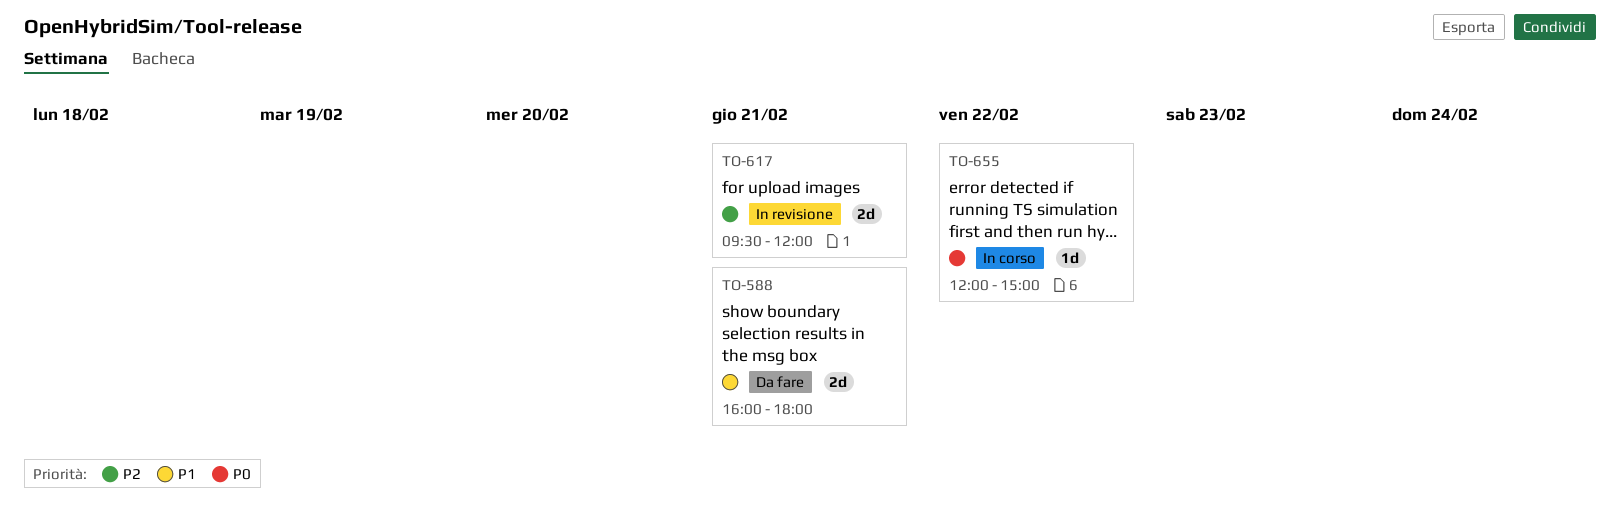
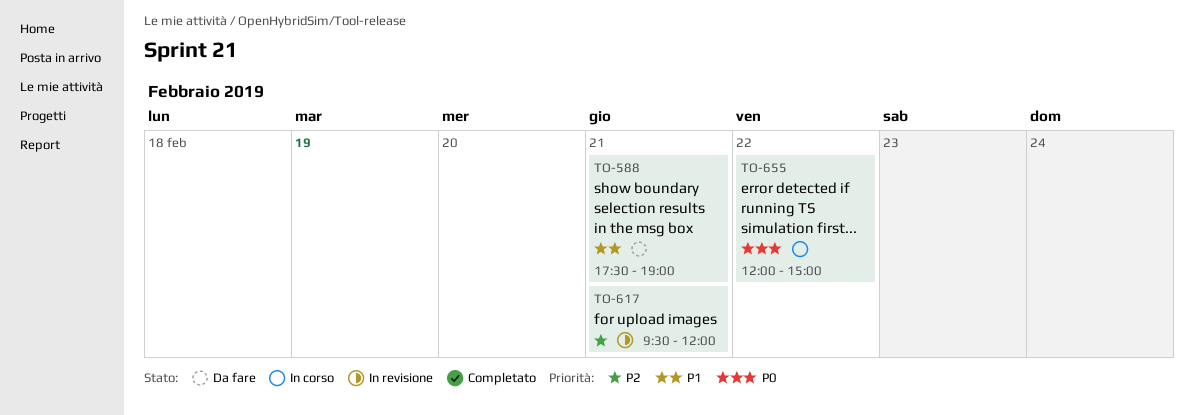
TO-588, begins: 16:00 -> 17:30
TO-588, ends: 18:00 -> 19:00

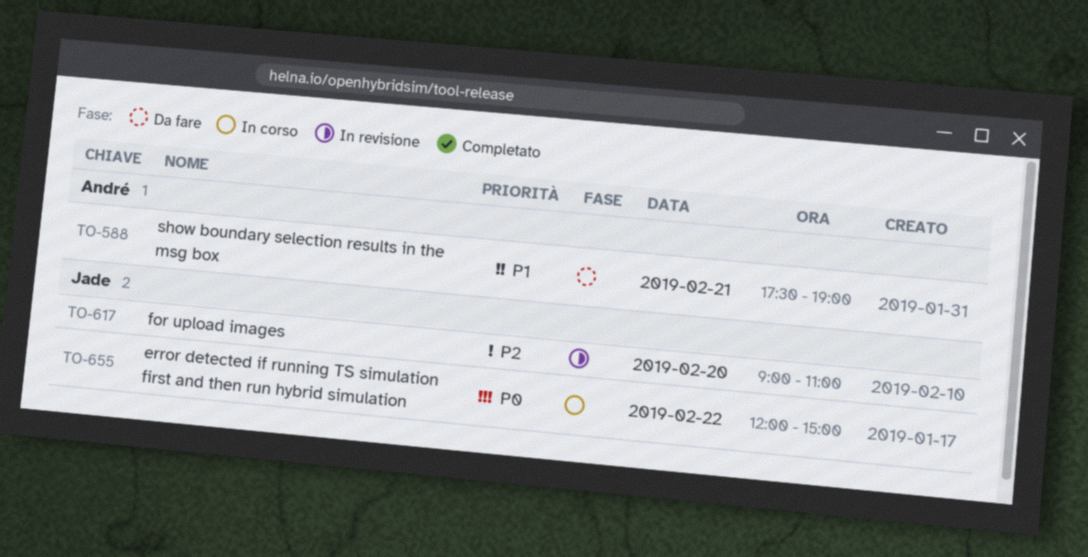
TO-617, day: Feb 21 -> Feb 20
TO-617, begins: 09:30 -> 09:00
TO-617, ends: 12:00 -> 11:00

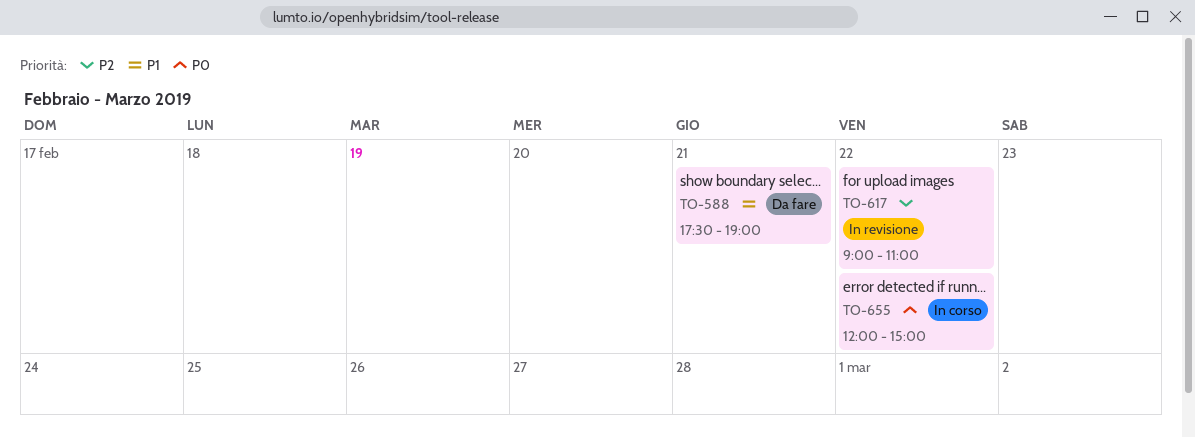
TO-617, day: Feb 20 -> Feb 22

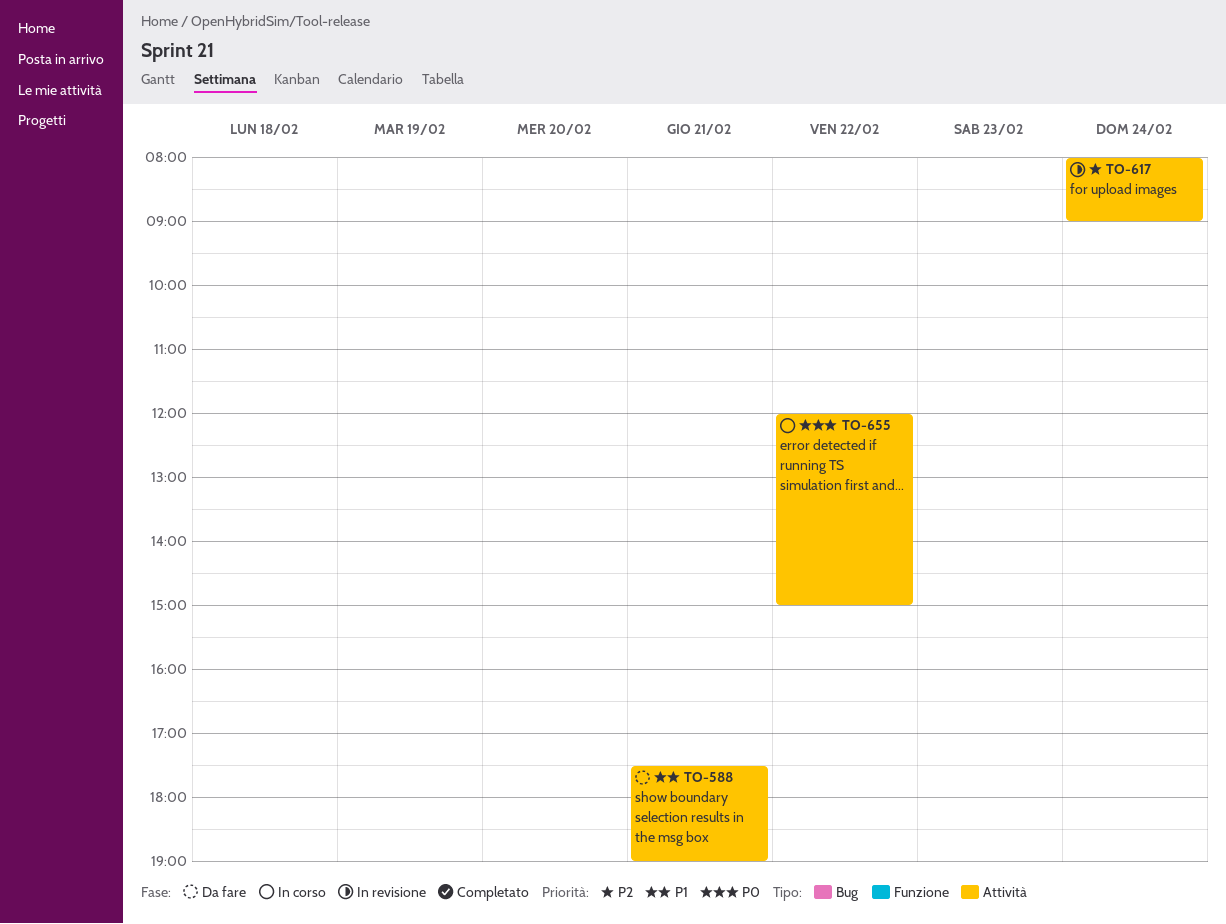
TO-617, day: Feb 22 -> Feb 24
TO-617, begins: 09:00 -> 08:00
TO-617, ends: 11:00 -> 09:00

